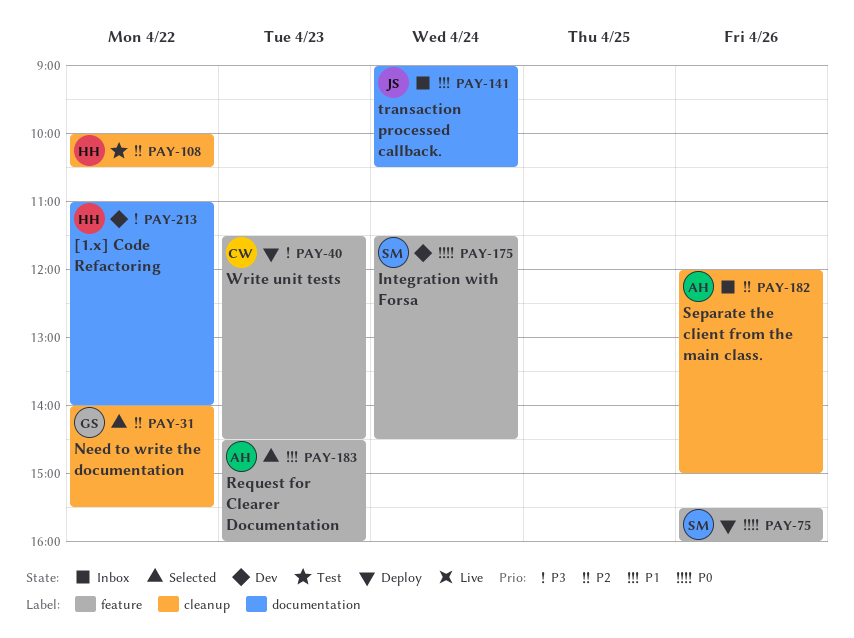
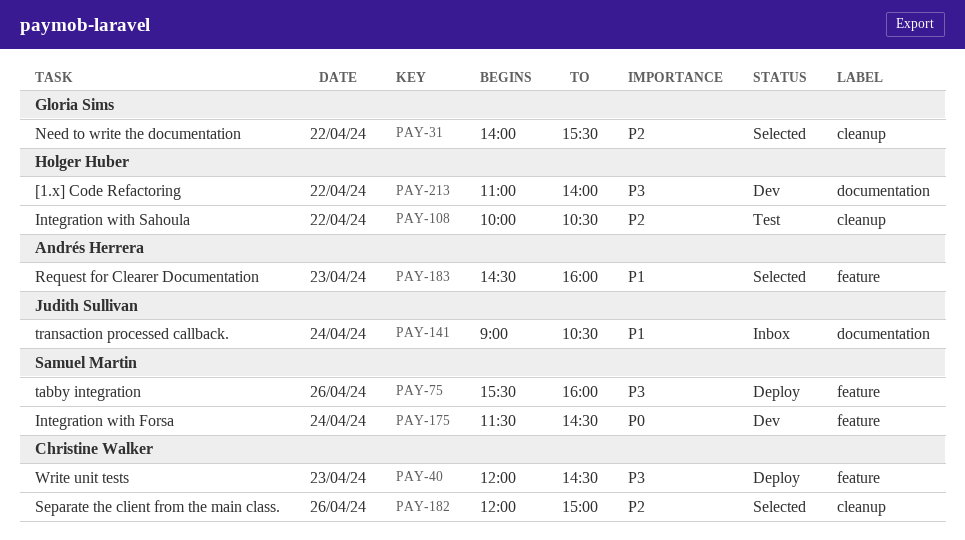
PAY-40, begins: 11:30 -> 12:00
PAY-75, priority: P0 -> P3
PAY-182, status: Inbox -> Selected
PAY-182, owner: Andrés Herrera -> Christine Walker

